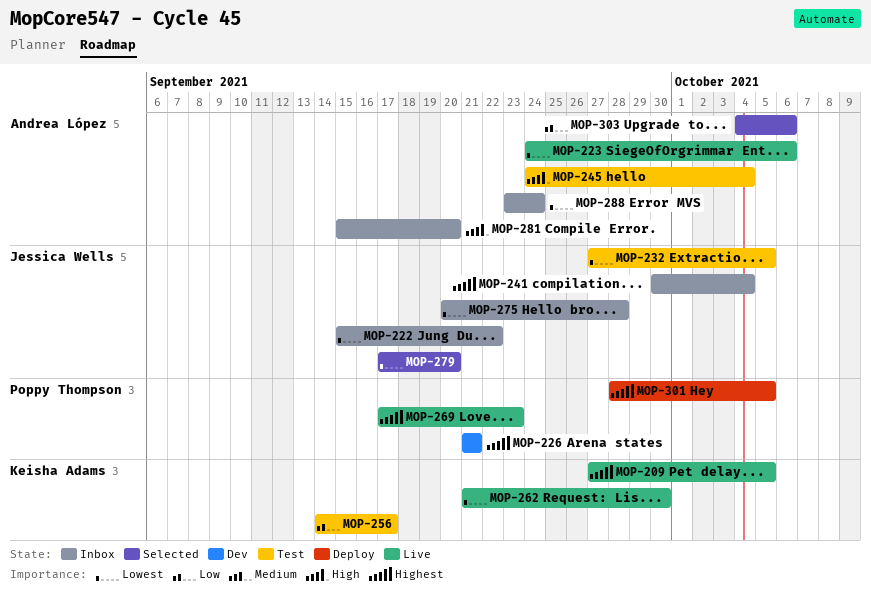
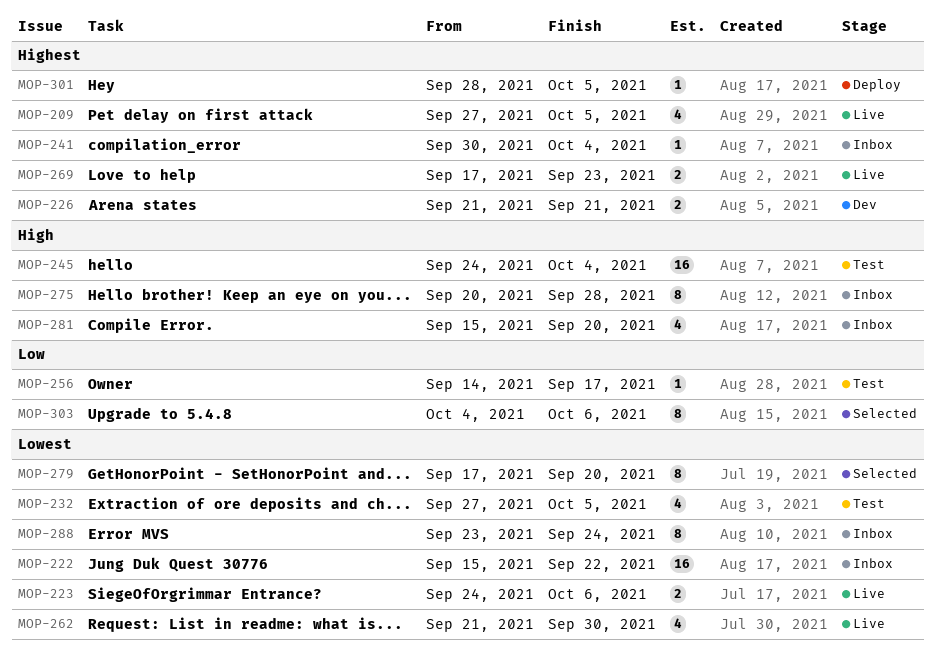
MOP-275, priority: Lowest -> High

